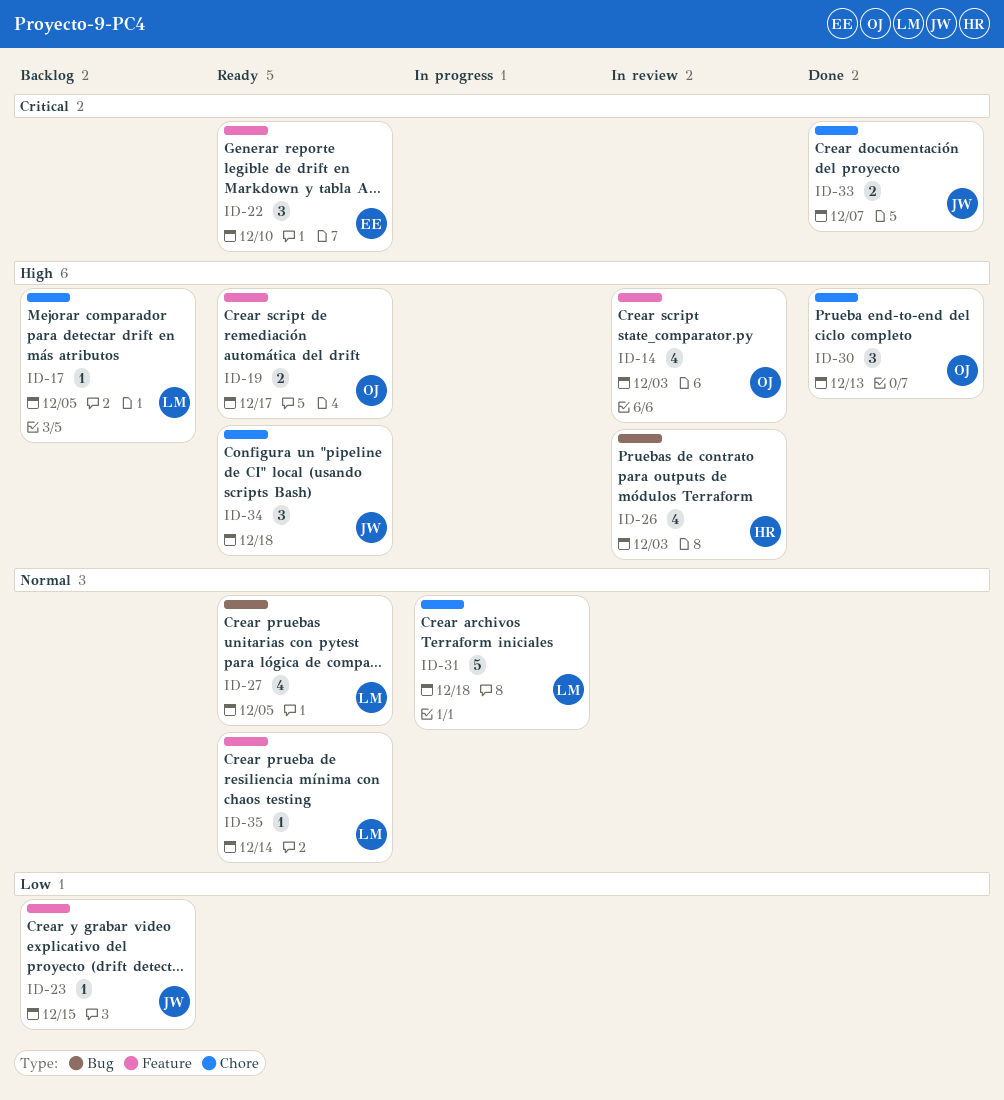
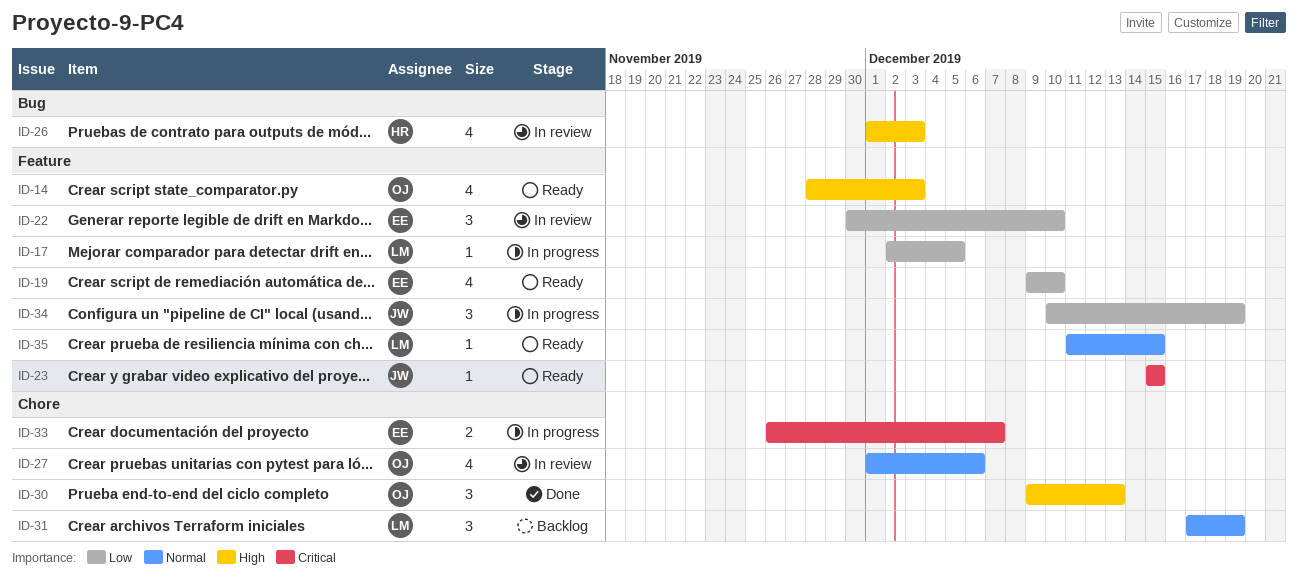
ID-14, status: In review -> Ready
ID-17, status: Backlog -> In progress
ID-17, priority: High -> Low
ID-17, label: Chore -> Feature
ID-19, owner: OJ -> EE
ID-19, priority: High -> Low
ID-19, estimate: 2 -> 4
ID-19, due: Dec 17 -> Dec 10
ID-22, status: Ready -> In review
ID-22, priority: Critical -> Low
ID-23, status: Backlog -> Ready
ID-23, priority: Low -> Critical
ID-27, status: Ready -> In review
ID-27, owner: LM -> OJ
ID-27, label: Bug -> Chore
ID-27, due: Dec 5 -> Dec 6
ID-31, status: In progress -> Backlog
ID-31, estimate: 5 -> 3
ID-31, due: Dec 18 -> Dec 19
ID-33, status: Done -> In progress
ID-33, owner: JW -> EE
ID-34, status: Ready -> In progress
ID-34, priority: High -> Low
ID-34, label: Chore -> Feature
ID-34, due: Dec 18 -> Dec 19
ID-35, due: Dec 14 -> Dec 15

